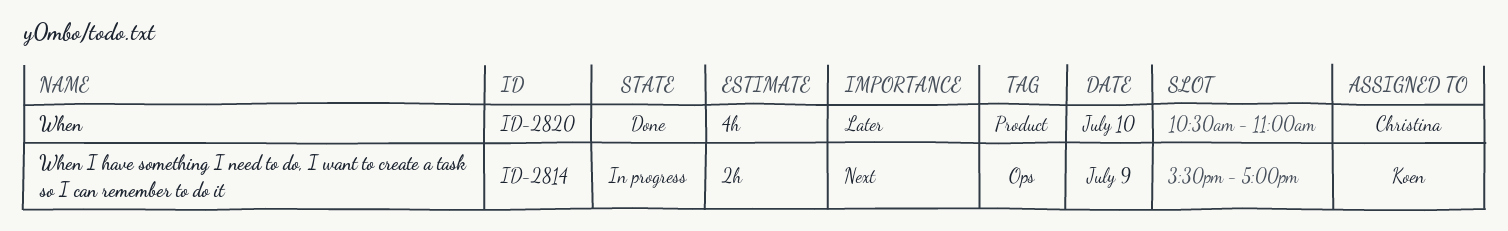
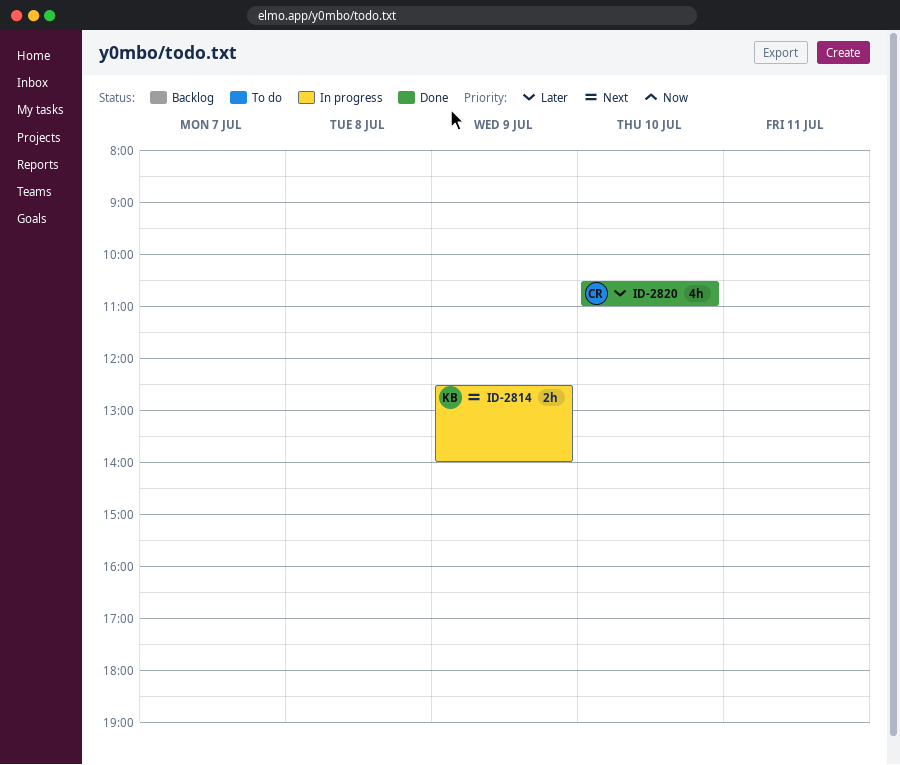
ID-2814, begins: 15:30 -> 12:30
ID-2814, ends: 17:00 -> 14:00

